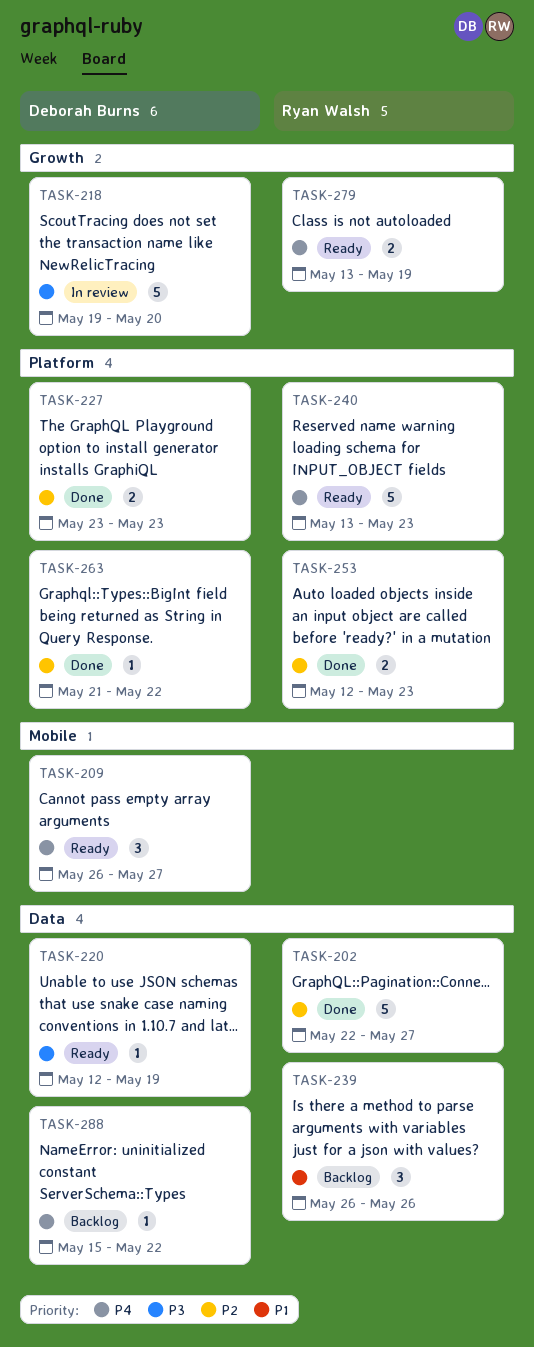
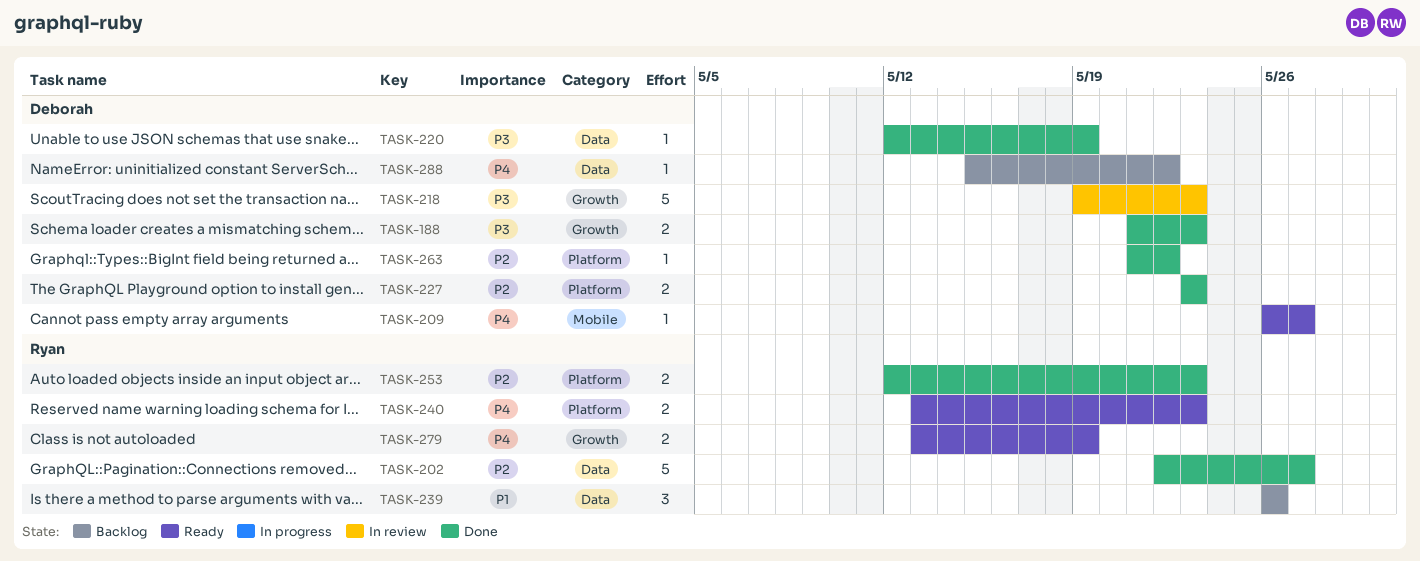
TASK-188: none -> present
TASK-209, estimate: 3 -> 1
TASK-218, due: May 20 -> May 23
TASK-220, status: Ready -> Done
TASK-240, estimate: 5 -> 2

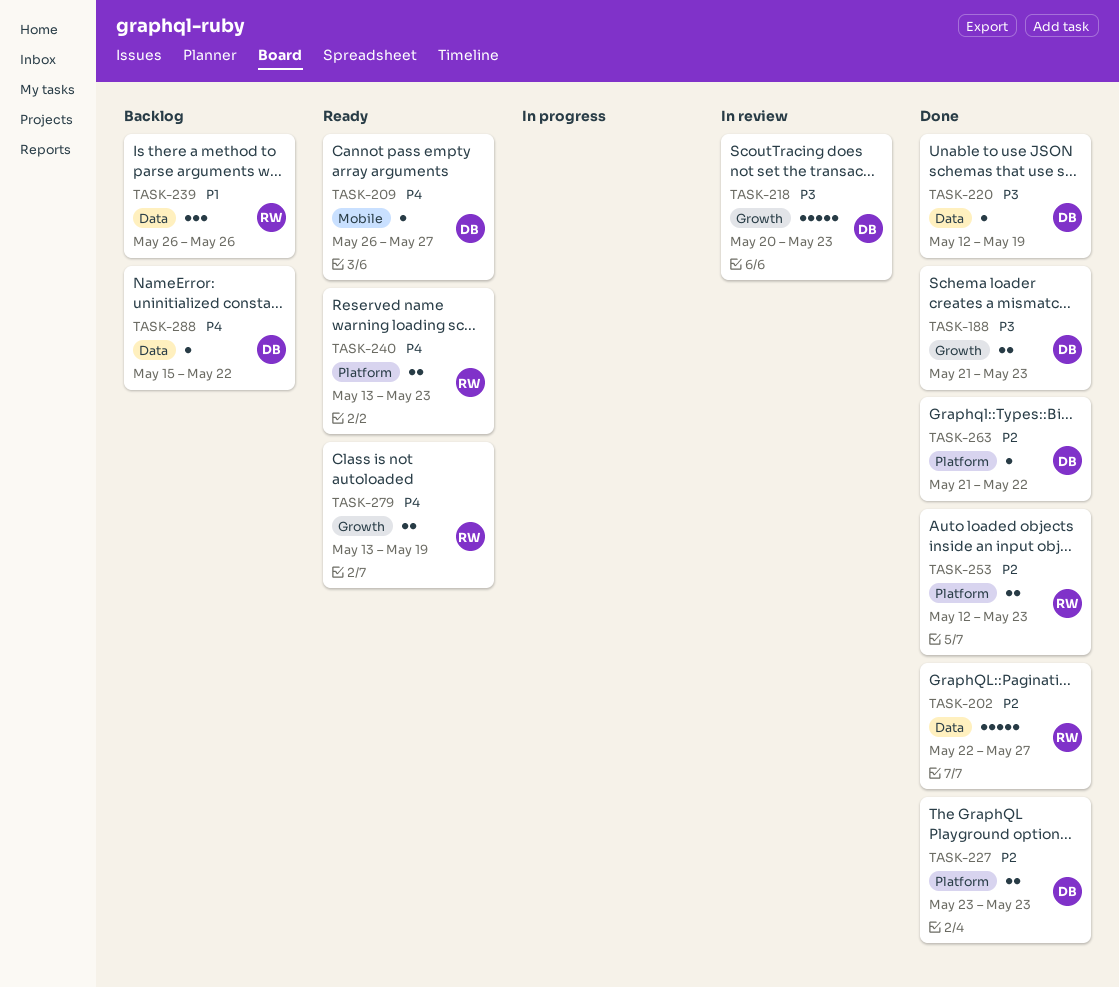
TASK-218, start: May 19 -> May 20

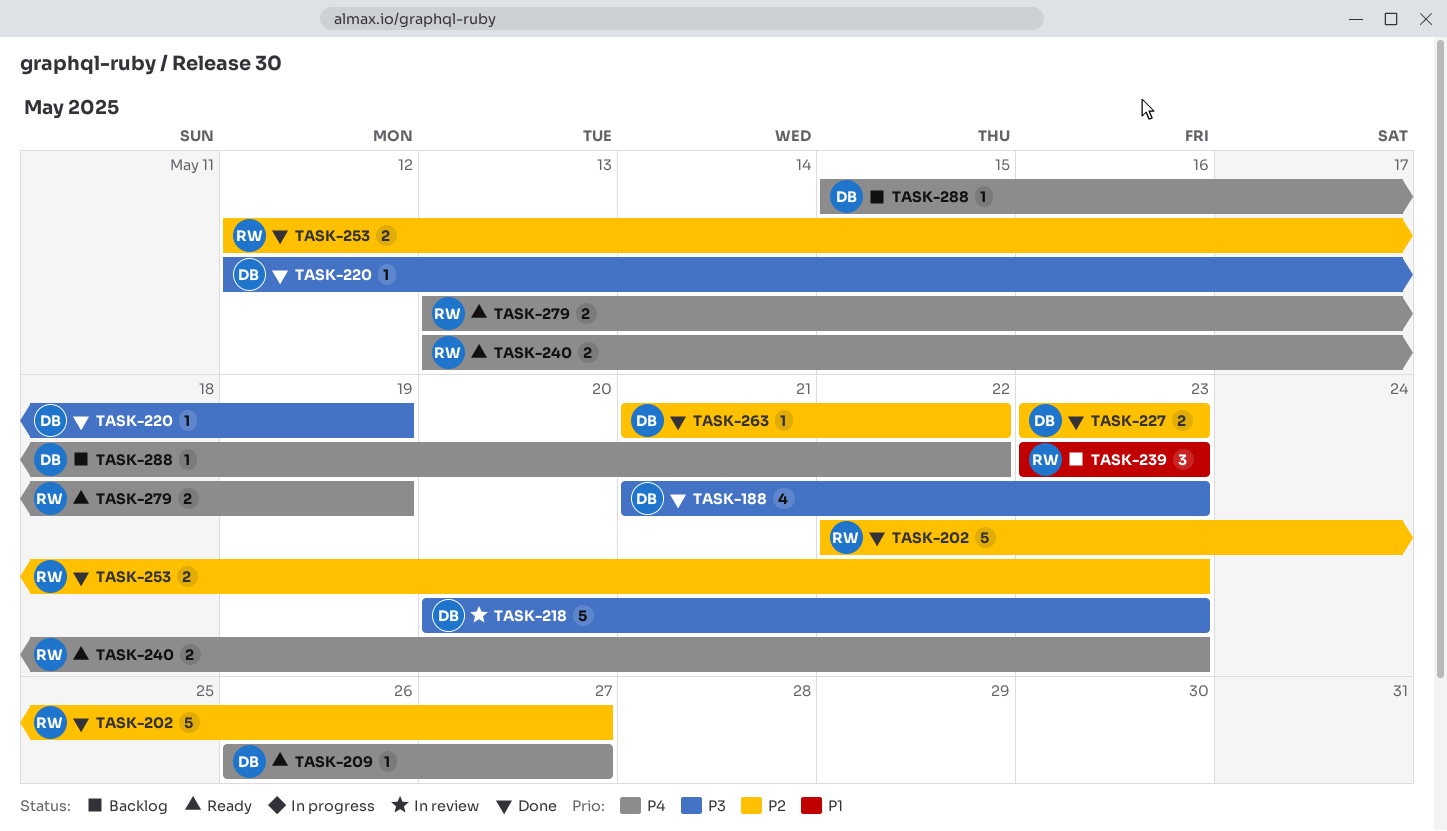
TASK-188, estimate: 2 -> 4
TASK-239, start: May 26 -> May 23
TASK-239, due: May 26 -> May 23

